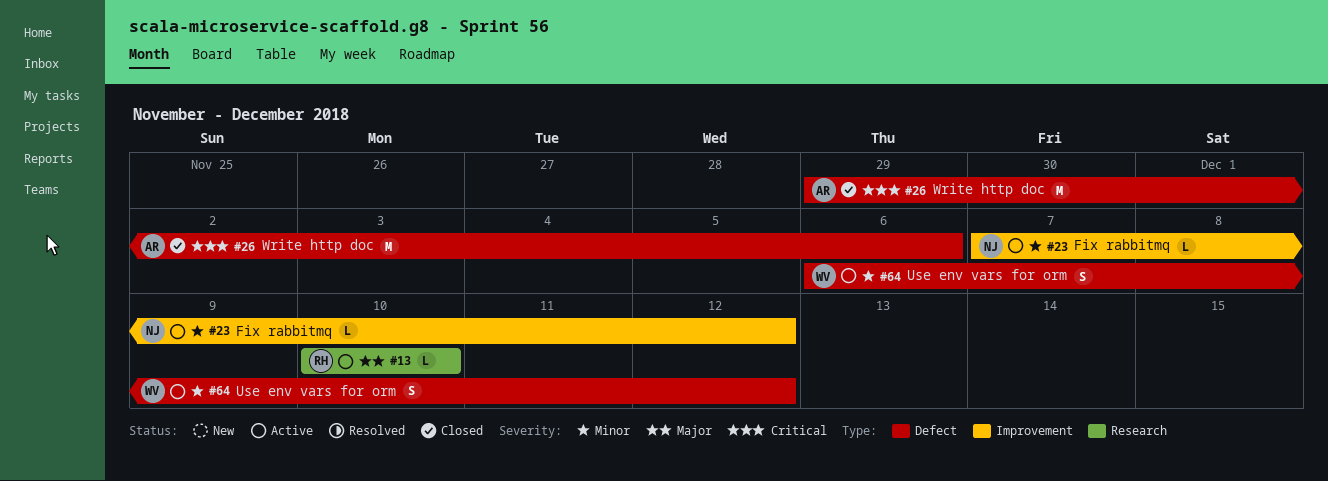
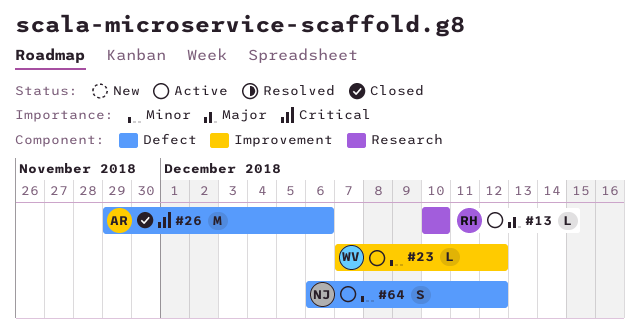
#23, owner: NJ -> WV
#64, owner: WV -> NJ

